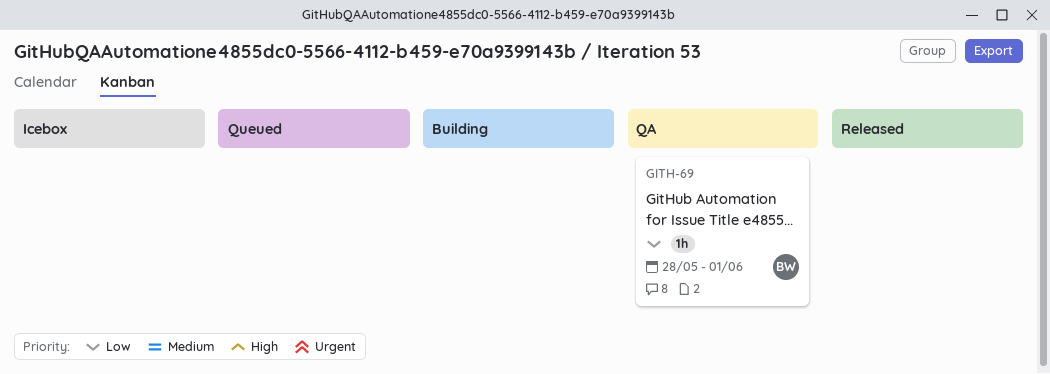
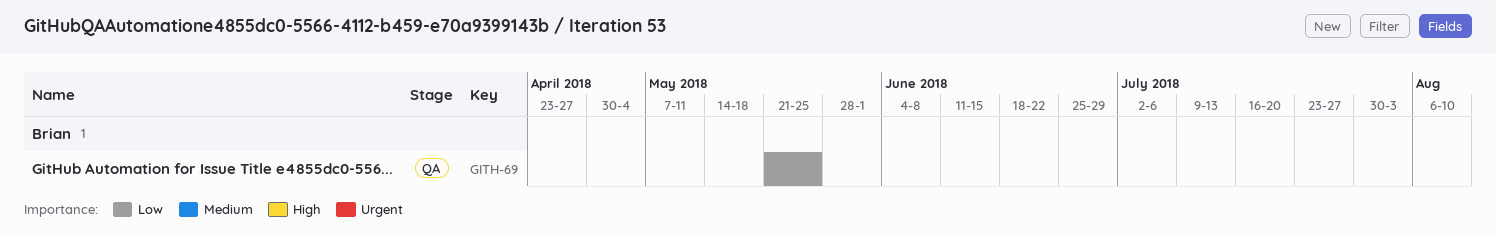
GITH-69, start: May 28 -> May 21
GITH-69, due: Jun 1 -> May 25

